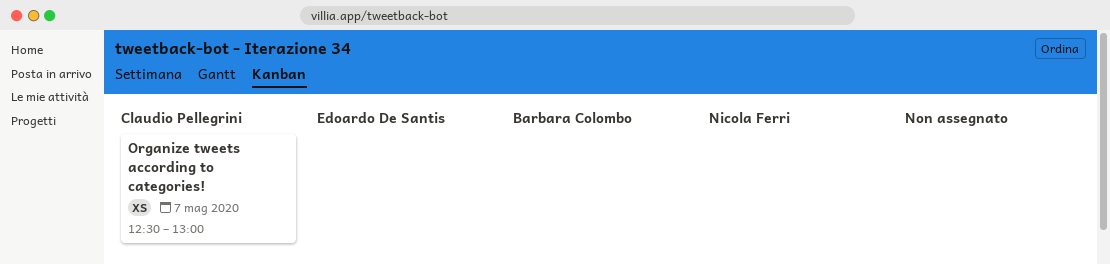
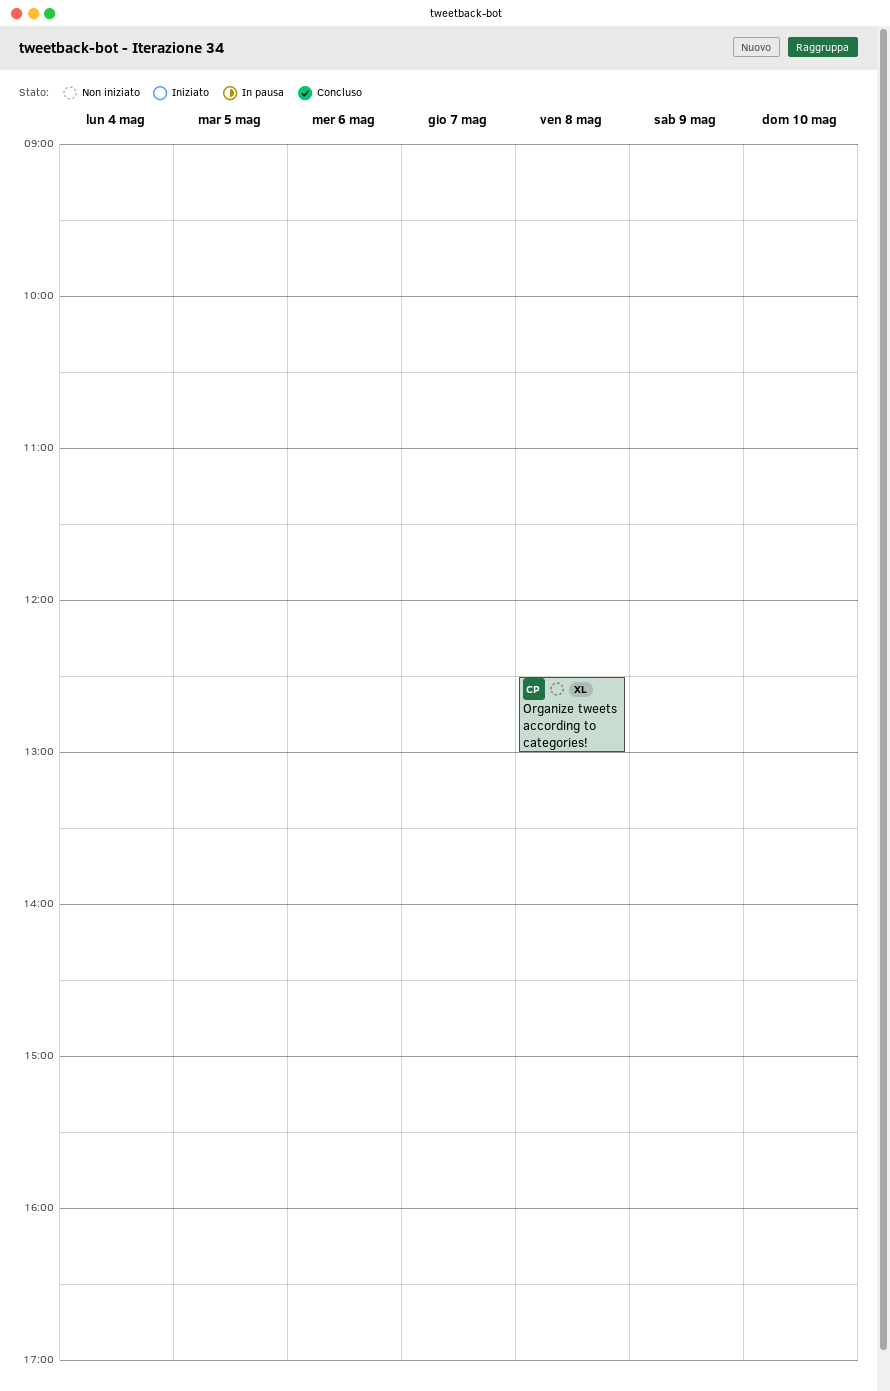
Organize tweets according to categories!, estimate: XS -> XL
Organize tweets according to categories!, day: May 7 -> May 8

